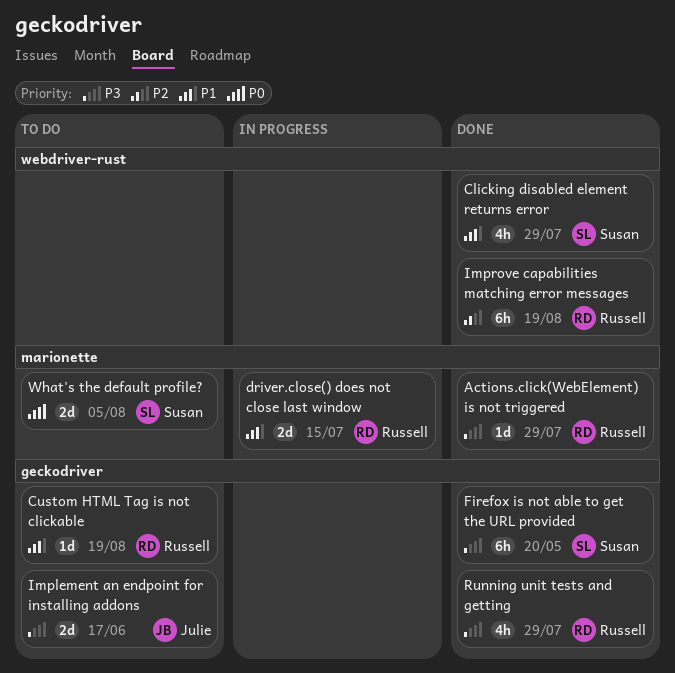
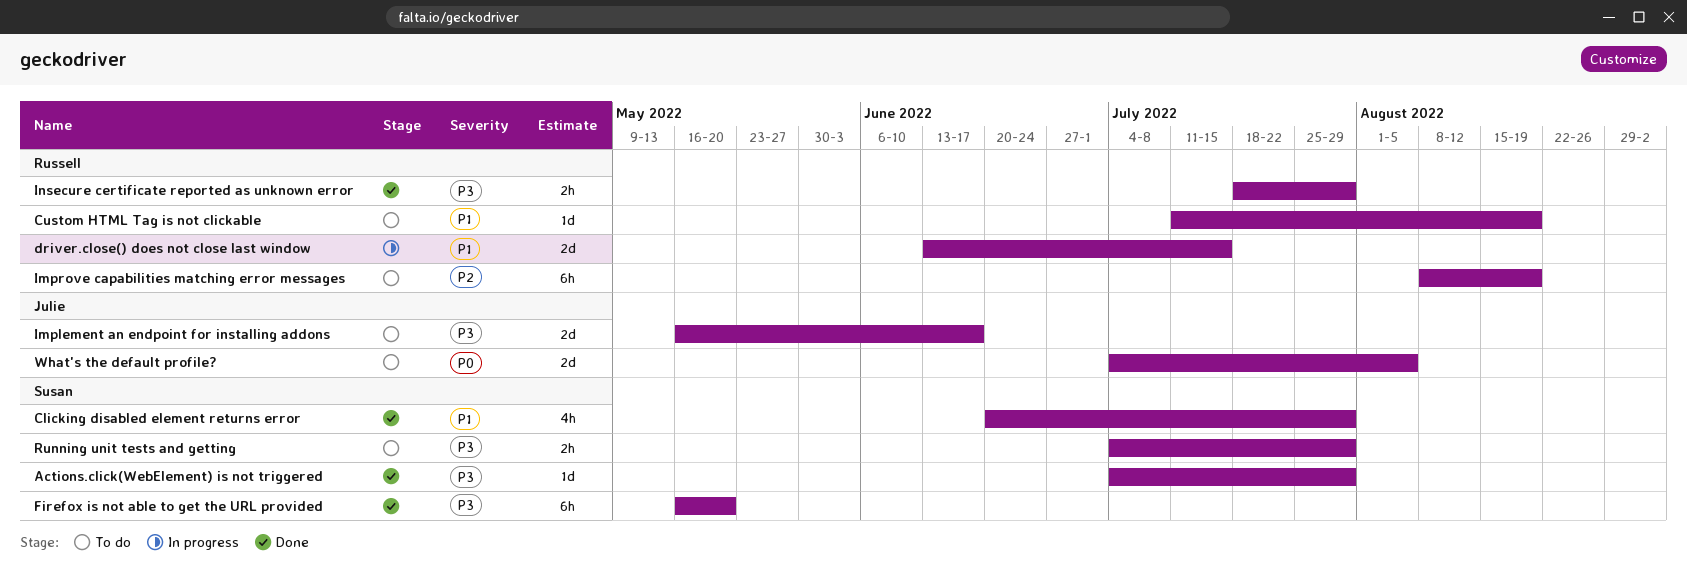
Actions.click(WebElement) is not triggered, owner: Russell -> Susan
Improve capabilities matching error messages, status: Done -> To do
Insecure certificate reported as unknown error: none -> present
Running unit tests and getting, status: Done -> To do
Running unit tests and getting, owner: Russell -> Susan
Running unit tests and getting, estimate: 4h -> 2h
What's the default profile?, owner: Susan -> Julie

